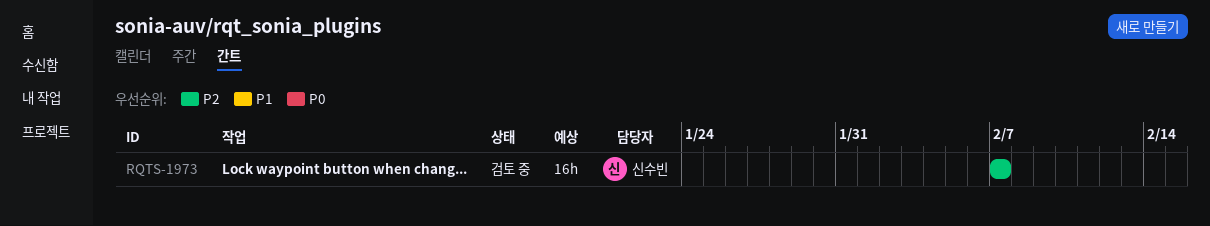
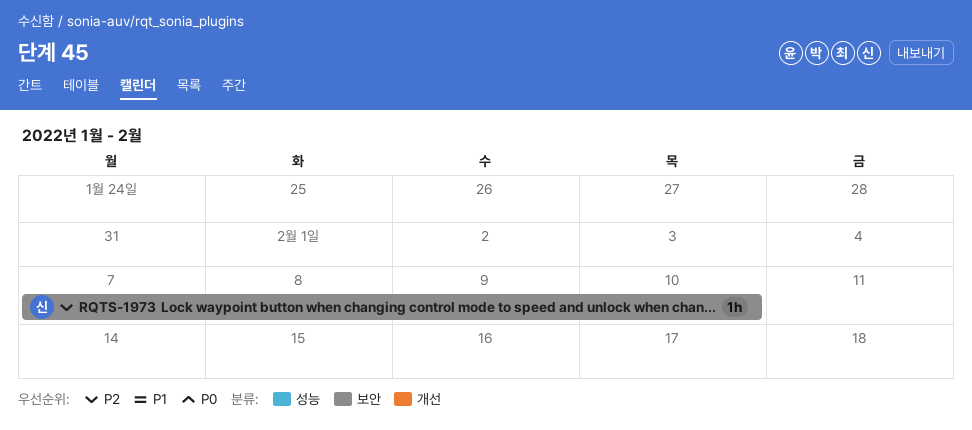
RQTS-1973, estimate: 16h -> 1h
RQTS-1973, due: Feb 7 -> Feb 10

